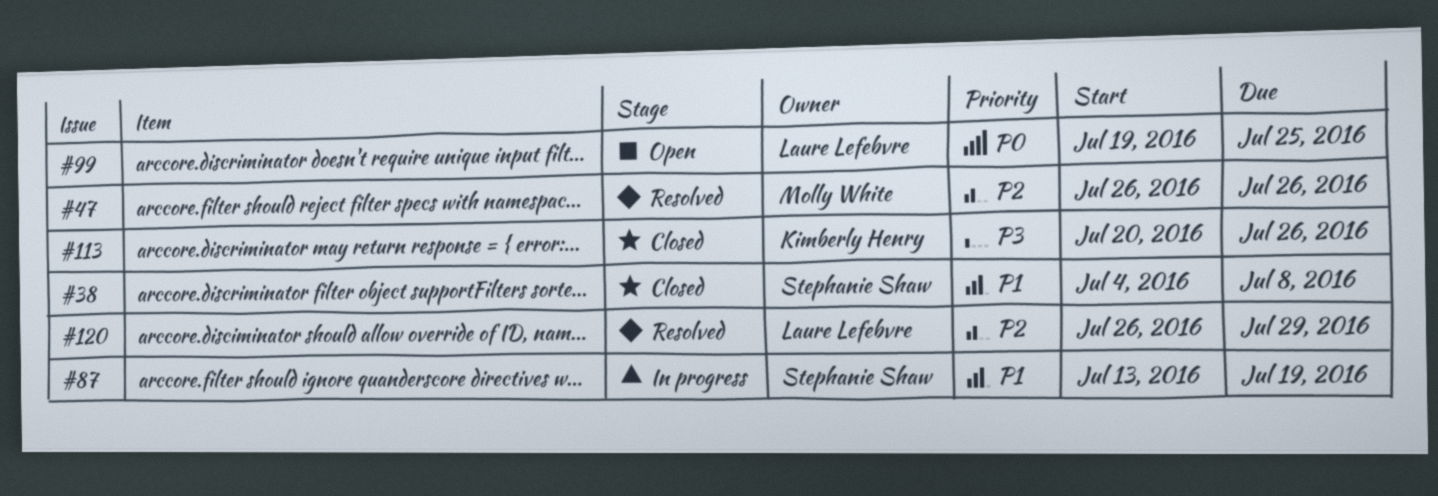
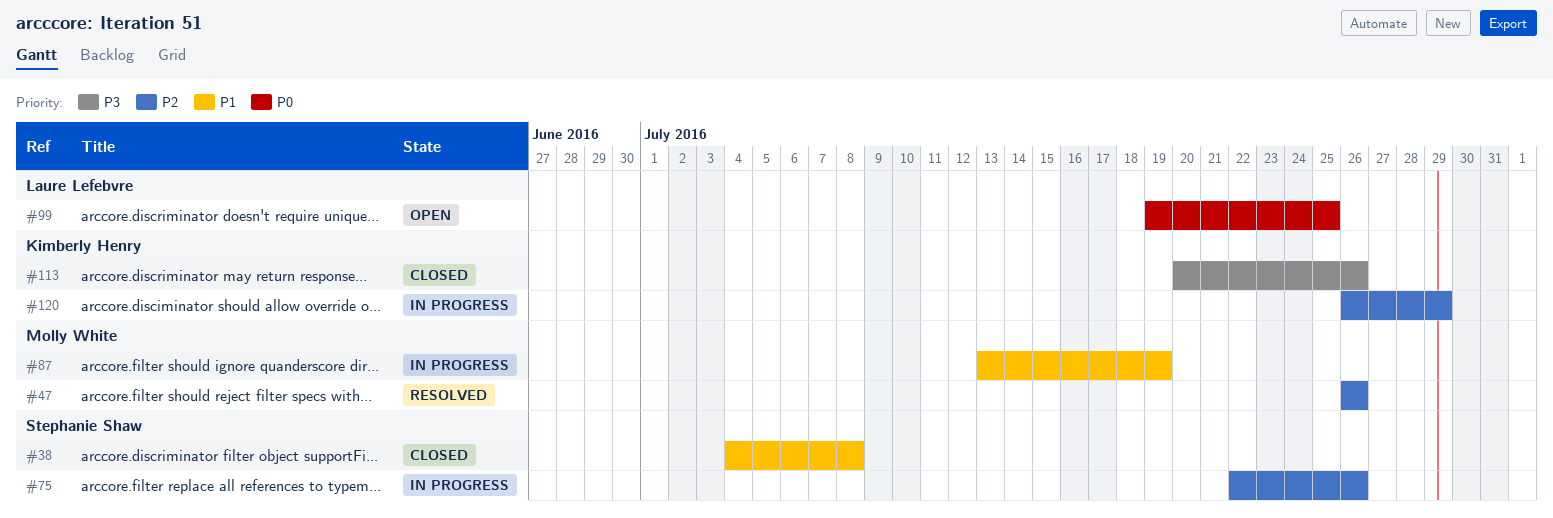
#75: none -> present
#87, owner: Stephanie Shaw -> Molly White
#120, status: Resolved -> In progress
#120, owner: Laure Lefebvre -> Kimberly Henry

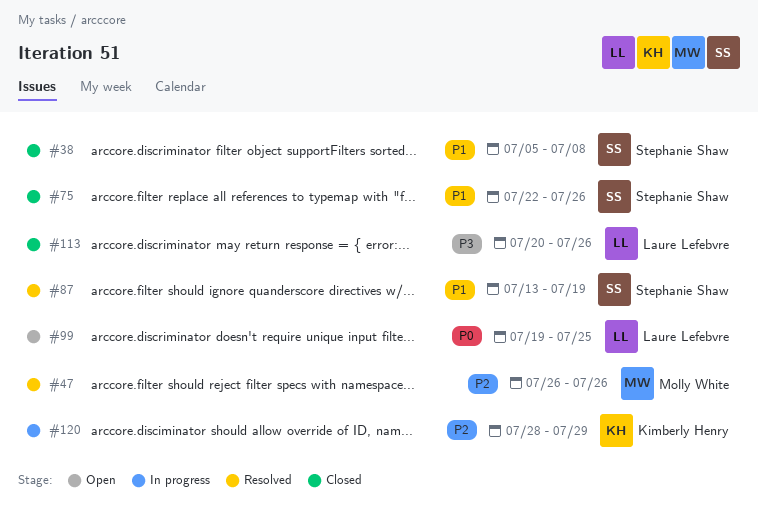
#38, start: Jul 4 -> Jul 5
#75, status: In progress -> Closed
#75, priority: P2 -> P1
#87, status: In progress -> Resolved
#87, owner: Molly White -> Stephanie Shaw
#113, owner: Kimberly Henry -> Laure Lefebvre
#120, start: Jul 26 -> Jul 28

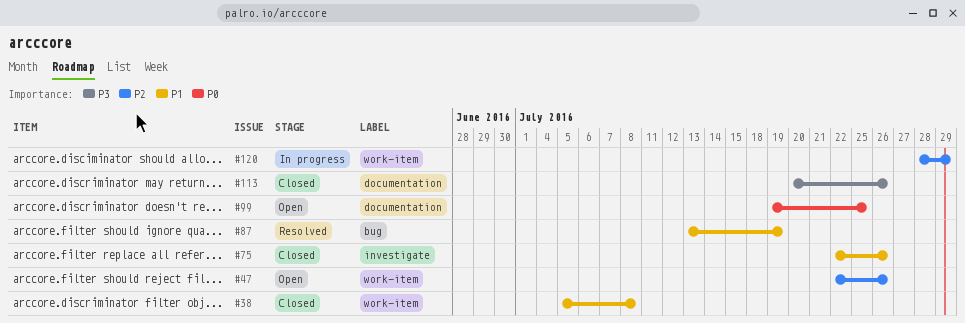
#47, status: Resolved -> Open
#47, start: Jul 26 -> Jul 22

